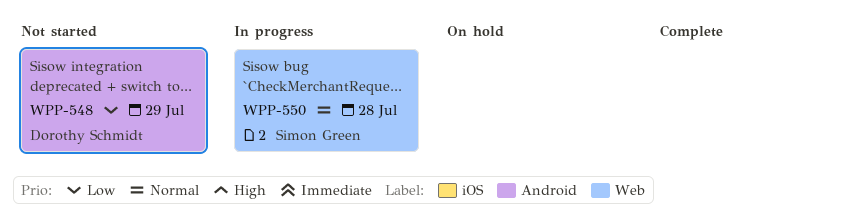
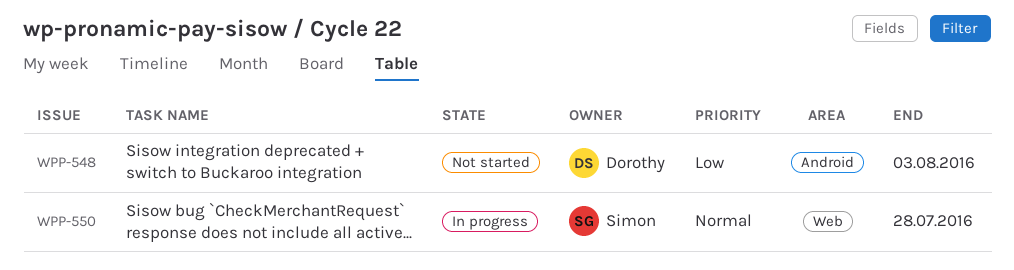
WPP-548, due: Jul 29 -> Aug 3

